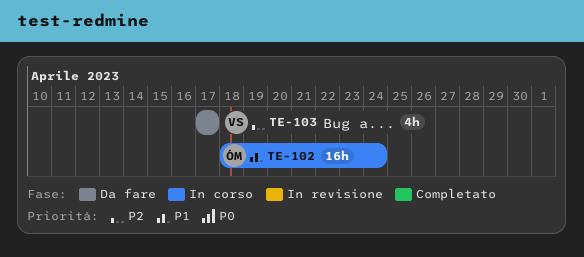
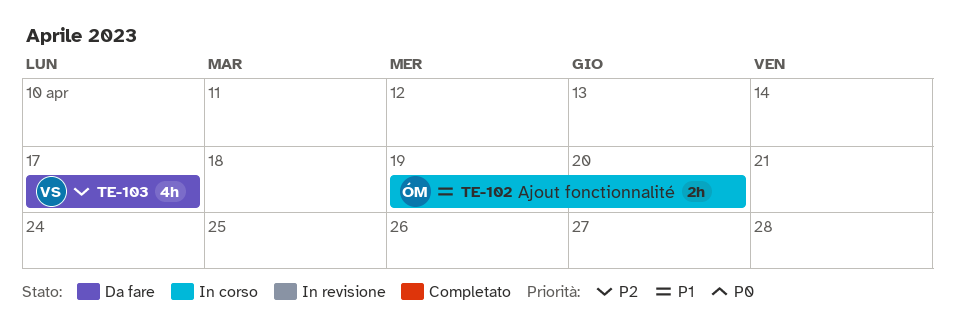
TE-102, estimate: 16h -> 2h
TE-102, start: Apr 18 -> Apr 19
TE-102, due: Apr 24 -> Apr 20

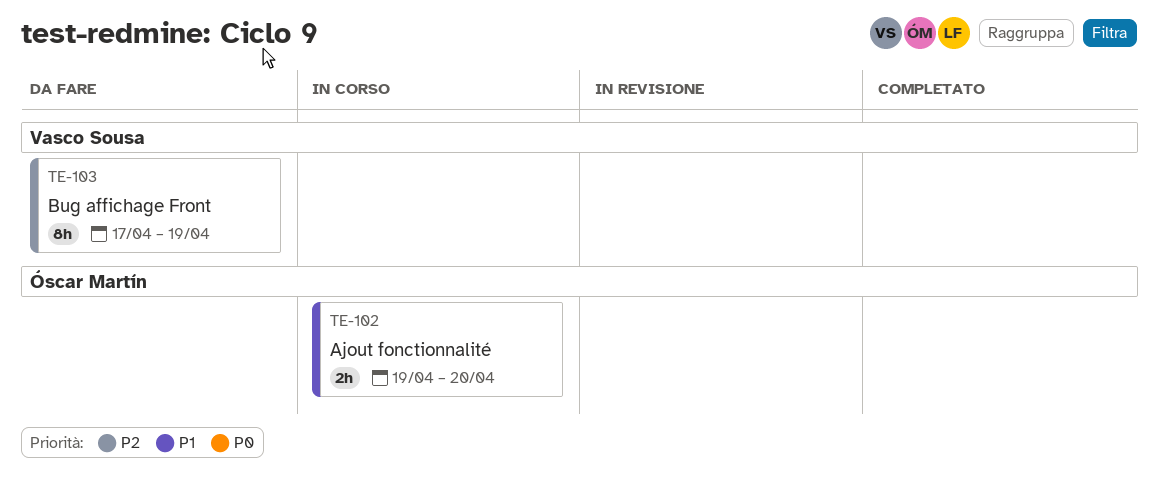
TE-103, estimate: 4h -> 8h
TE-103, due: Apr 17 -> Apr 19

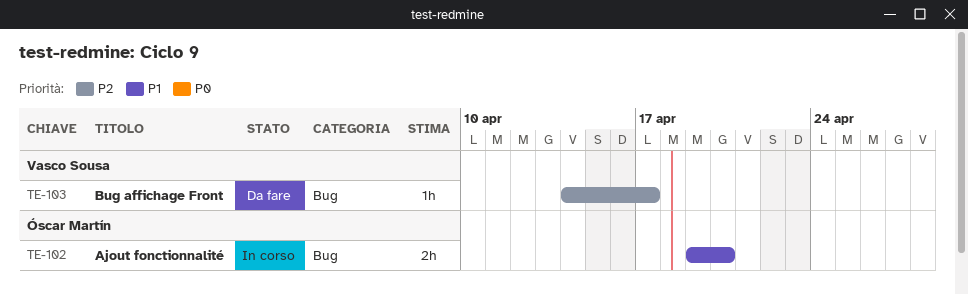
TE-103, estimate: 8h -> 1h
TE-103, start: Apr 17 -> Apr 14
TE-103, due: Apr 19 -> Apr 17

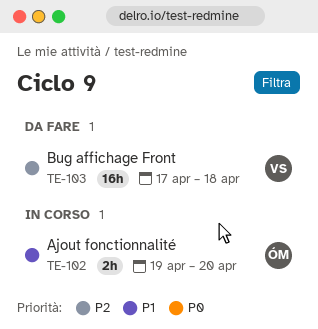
TE-103, estimate: 1h -> 16h
TE-103, start: Apr 14 -> Apr 17
TE-103, due: Apr 17 -> Apr 18

